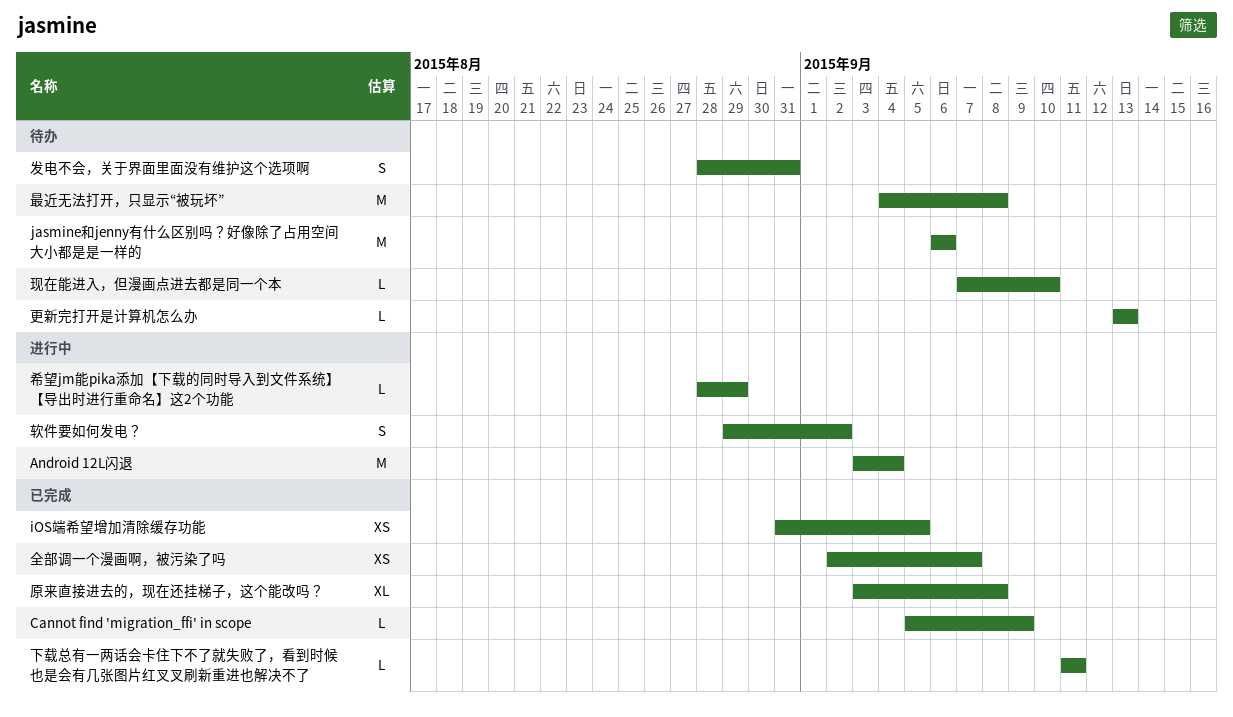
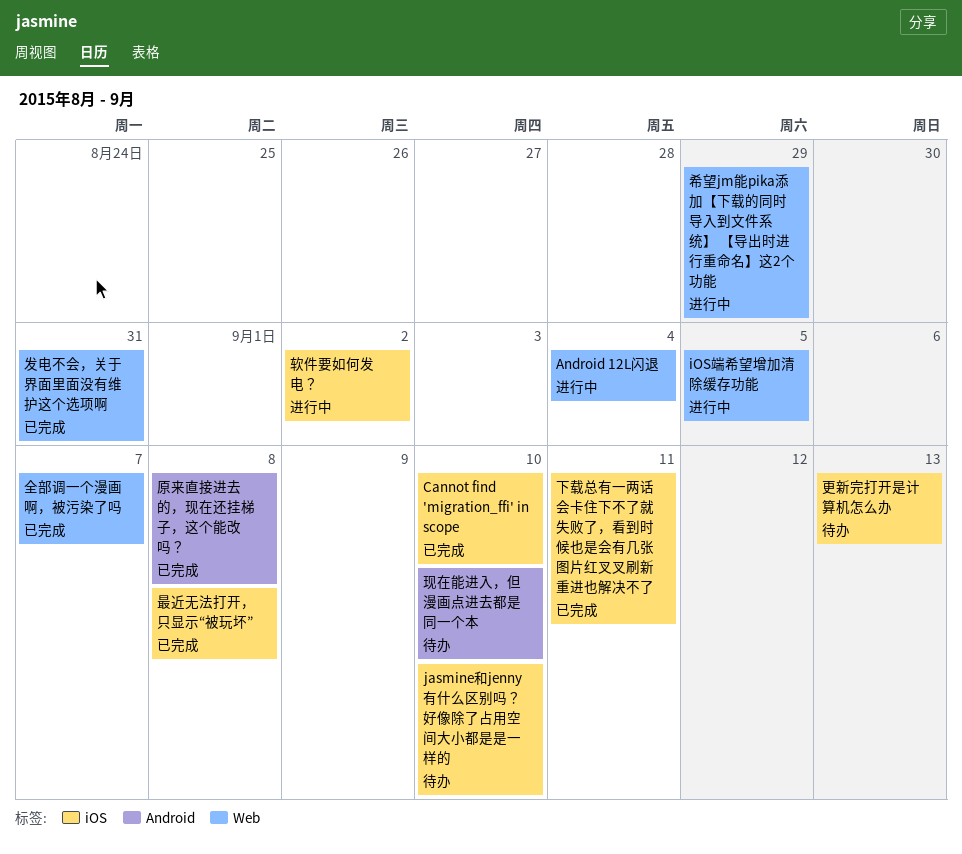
Cannot find 'migration_ffi' in scope, due: Sep 9 -> Sep 10
iOS端希望增加清除缓存功能, status: 已完成 -> 进行中
jasmine和jenny有什么区别吗？好像除了占用空间大小都是是一样的, due: Sep 6 -> Sep 10
发电不会，关于界面里面没有维护这个选项啊, status: 待办 -> 已完成
最近无法打开，只显示“被玩坏”, status: 待办 -> 已完成

